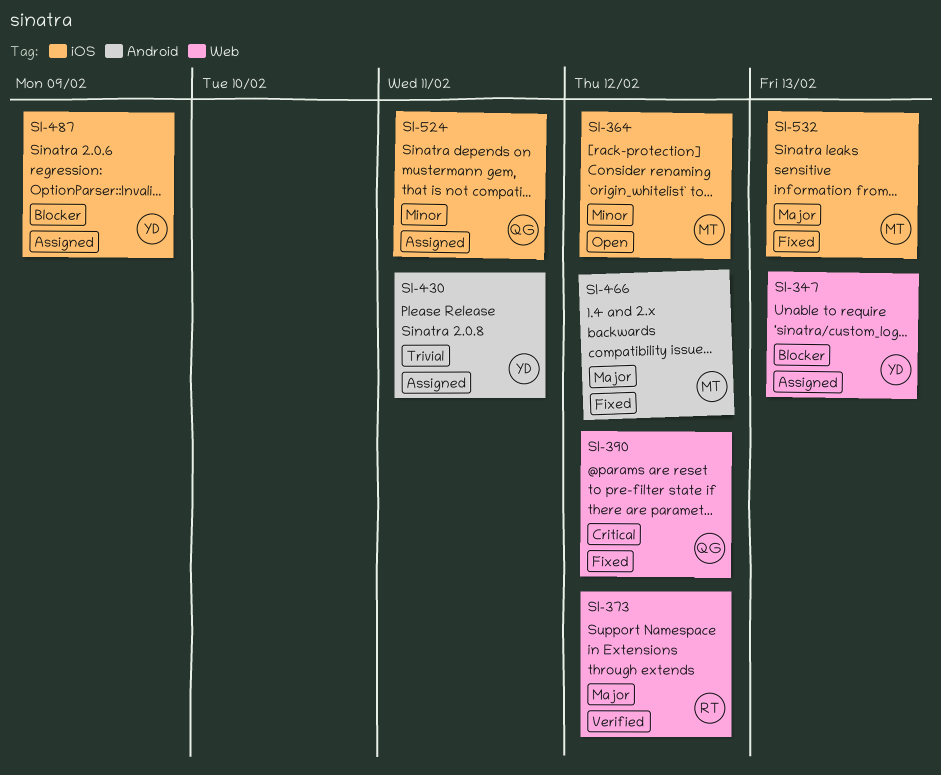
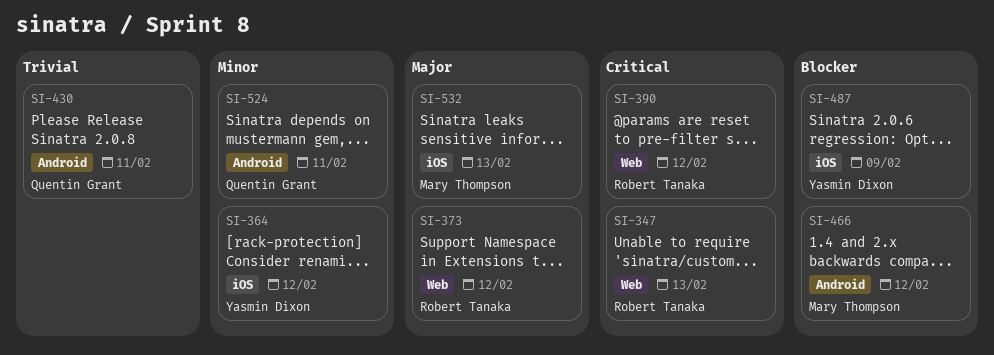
SI-347, owner: Yasmin Dixon -> Robert Tanaka
SI-347, priority: Blocker -> Critical
SI-364, owner: Mary Thompson -> Yasmin Dixon
SI-390, owner: Quentin Grant -> Robert Tanaka
SI-430, owner: Yasmin Dixon -> Quentin Grant
SI-466, priority: Major -> Blocker
SI-524, label: iOS -> Android

